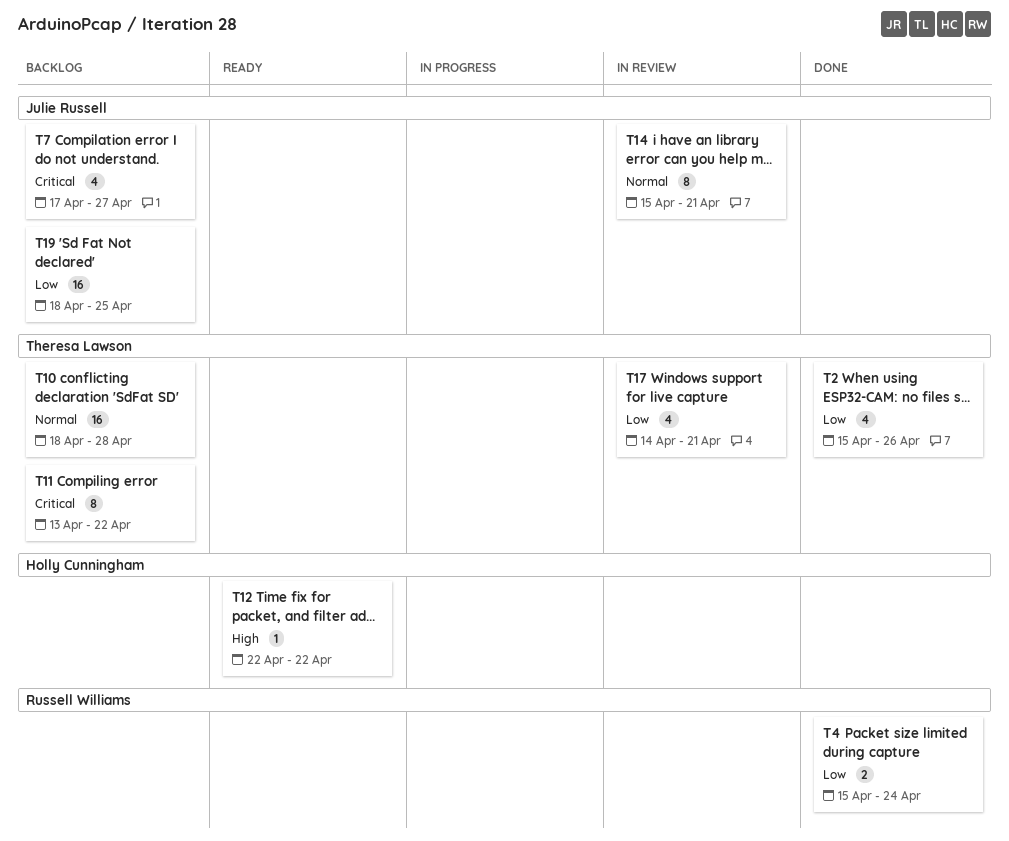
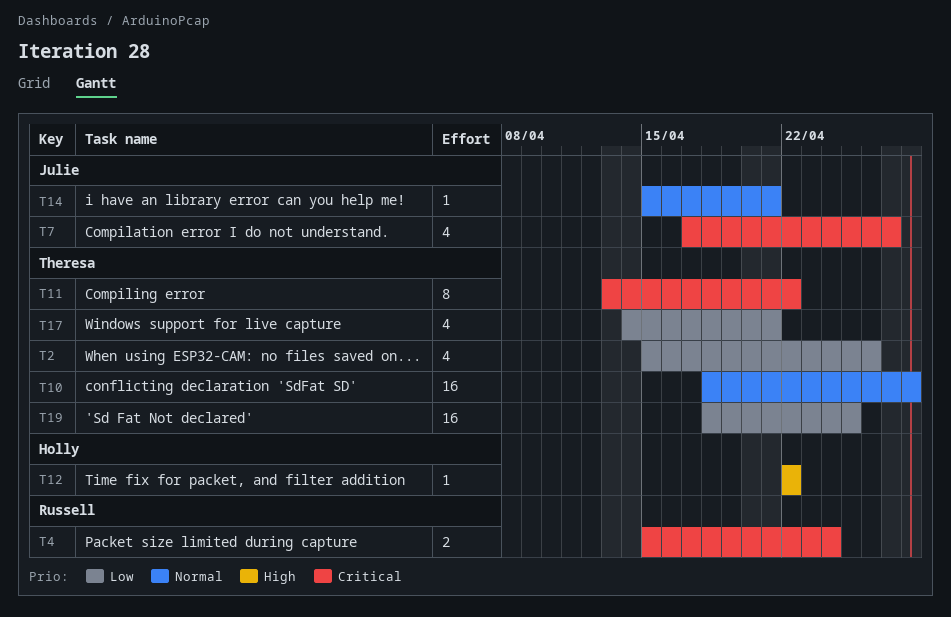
T4, priority: Low -> Critical
T14, estimate: 8 -> 1
T19, owner: Julie Russell -> Theresa Lawson

